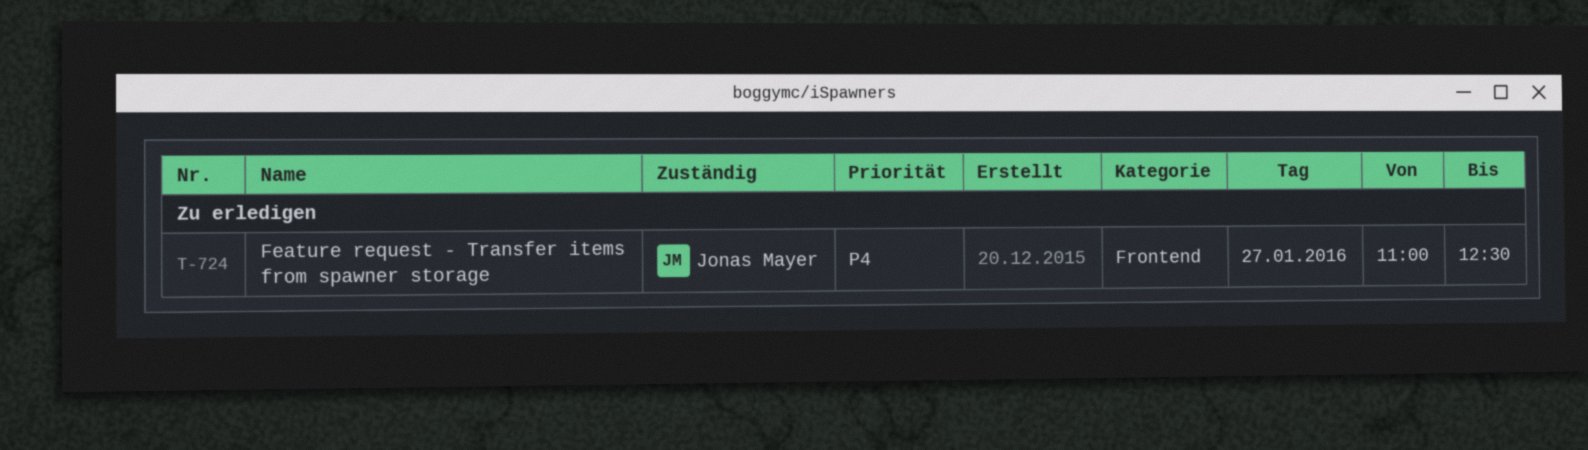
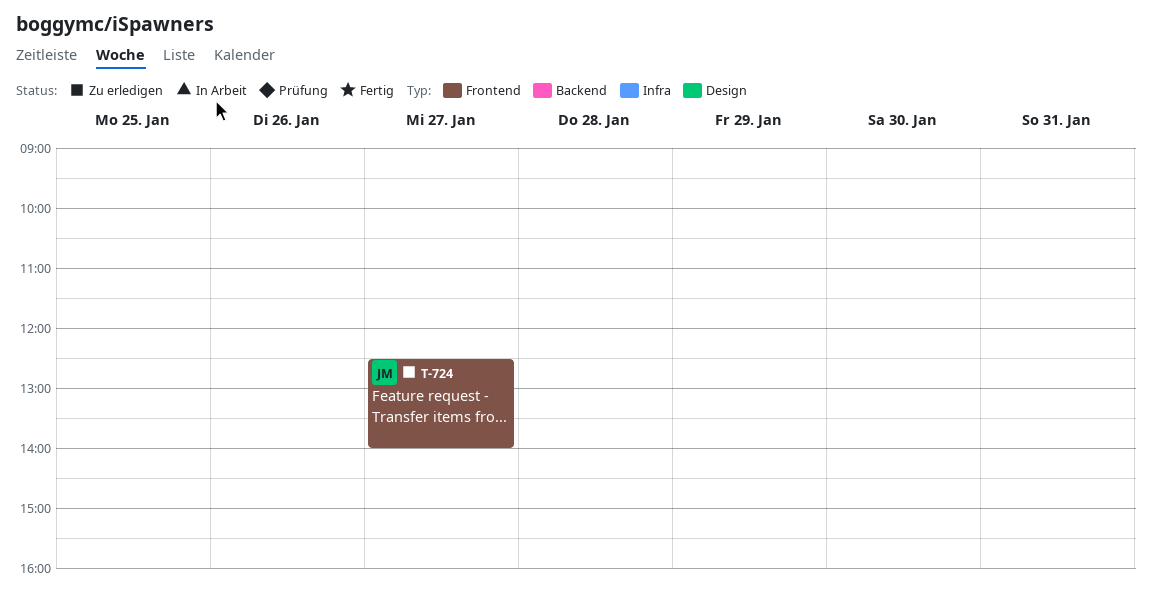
T-724, begins: 11:00 -> 12:30
T-724, ends: 12:30 -> 14:00

